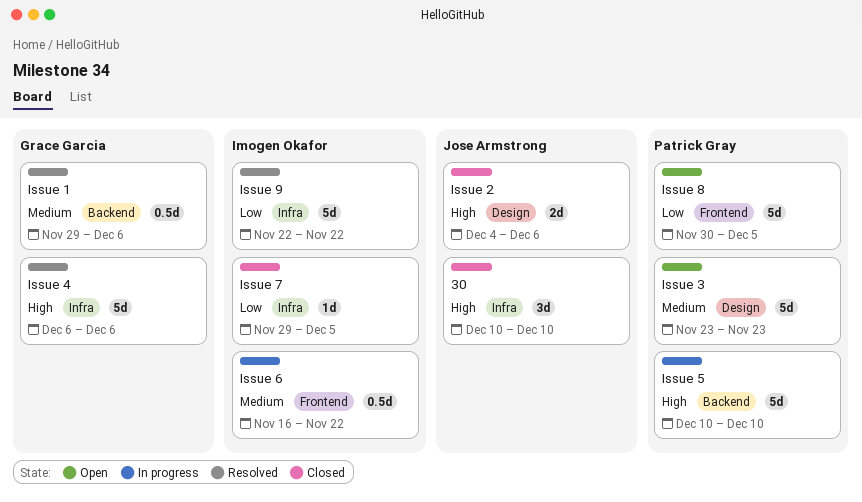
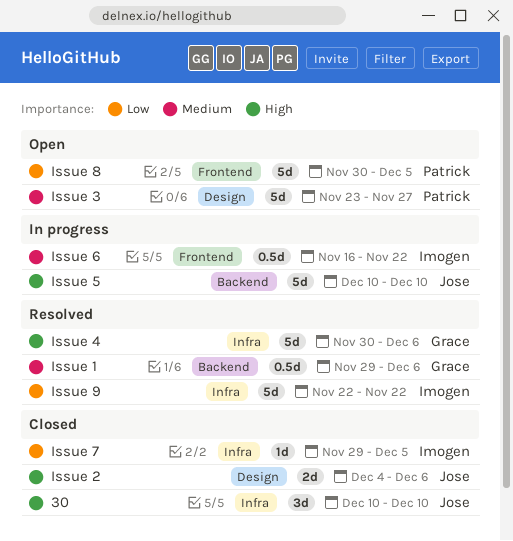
Issue 3, due: Nov 23 -> Nov 27
Issue 4, start: Dec 6 -> Nov 30
Issue 5, owner: Patrick Gray -> Jose Armstrong

